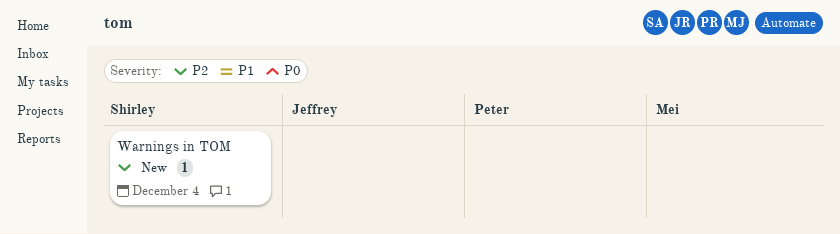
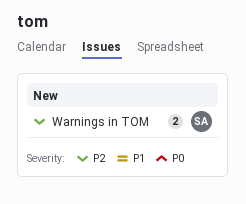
Warnings in TOM, estimate: 1 -> 2

